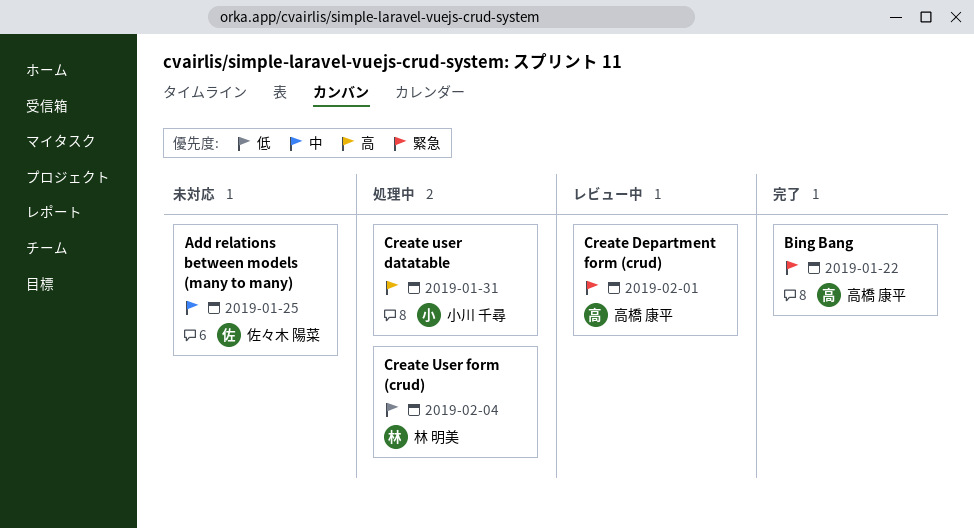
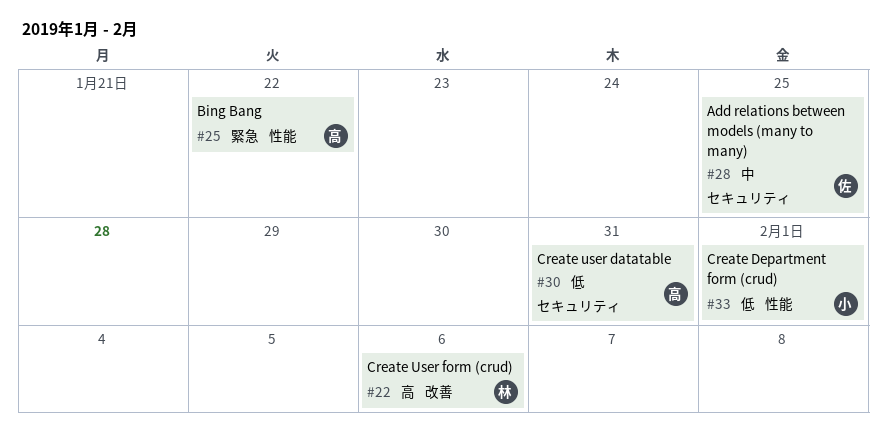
Create Department form (crud), owner: 高橋 康平 -> 小川 千尋
Create Department form (crud), priority: 緊急 -> 低
Create user datatable, owner: 小川 千尋 -> 高橋 康平
Create user datatable, priority: 高 -> 低
Create User form (crud), priority: 低 -> 高
Create User form (crud), due: Feb 4 -> Feb 6

